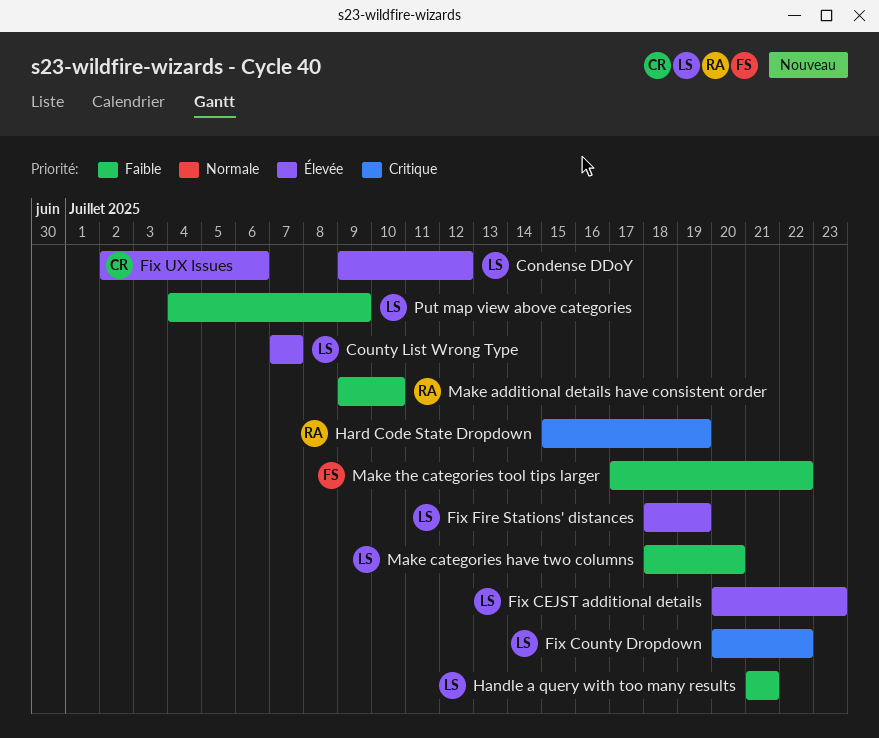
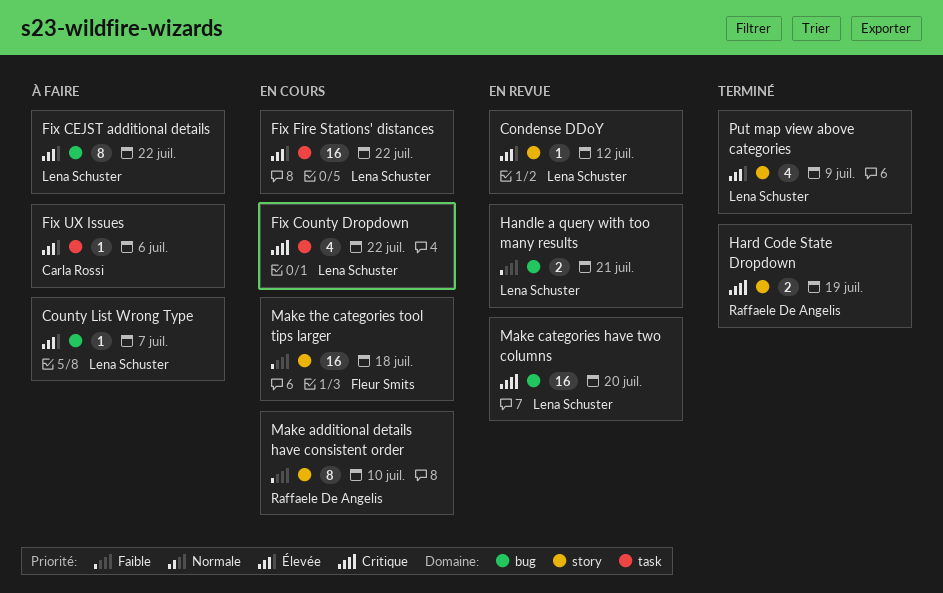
Fix CEJST additional details, due: Jul 23 -> Jul 22
Fix Fire Stations' distances, due: Jul 19 -> Jul 22
Make categories have two columns, priority: Faible -> Critique
Make the categories tool tips larger, due: Jul 22 -> Jul 18
Put map view above categories, priority: Faible -> Élevée

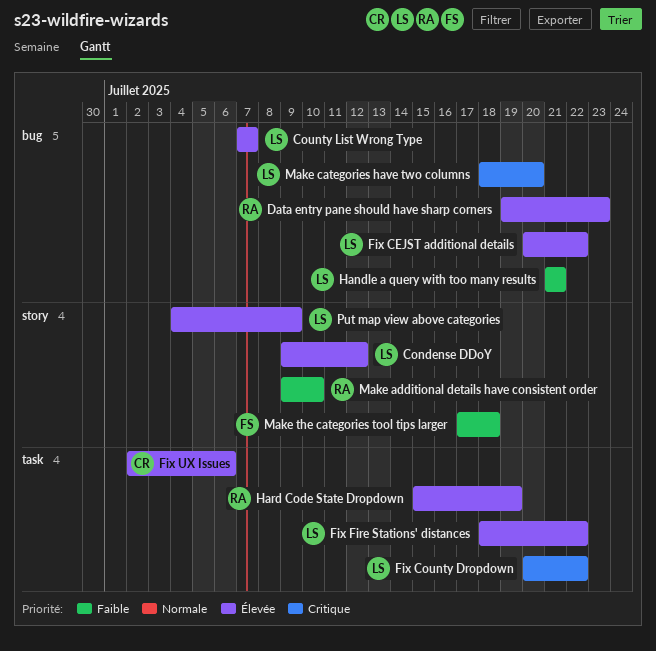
Data entry pane should have sharp corners: none -> present
Hard Code State Dropdown, priority: Critique -> Élevée
Hard Code State Dropdown, label: story -> task

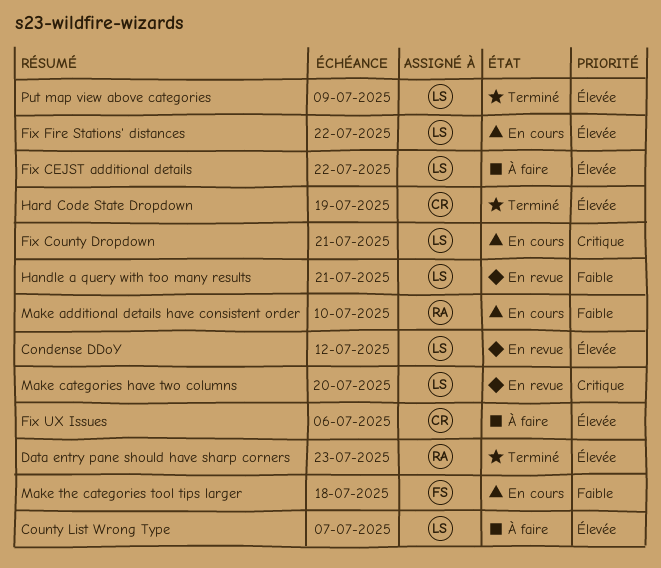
Fix County Dropdown, due: Jul 22 -> Jul 21
Hard Code State Dropdown, owner: RA -> CR

